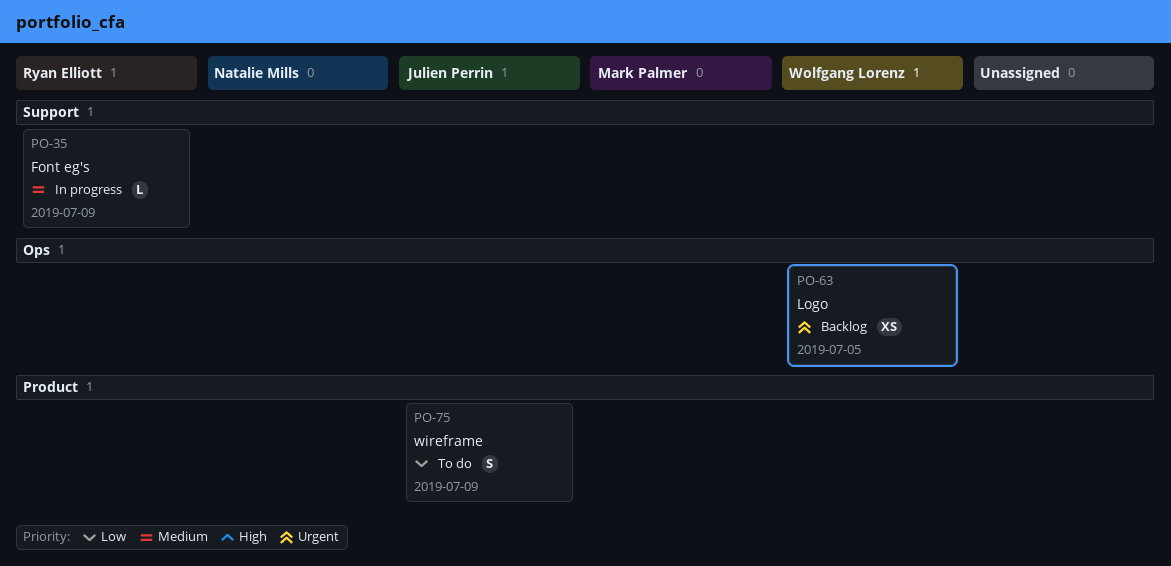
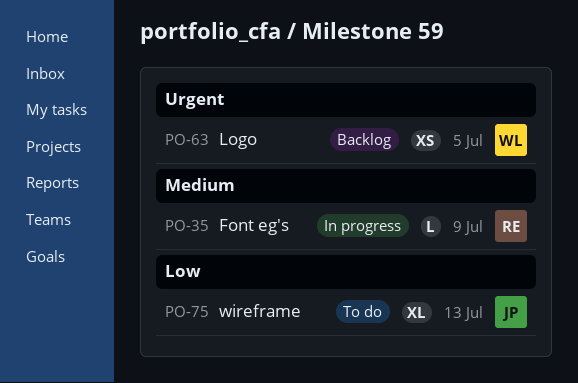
PO-75, estimate: S -> XL
PO-75, due: Jul 9 -> Jul 13

